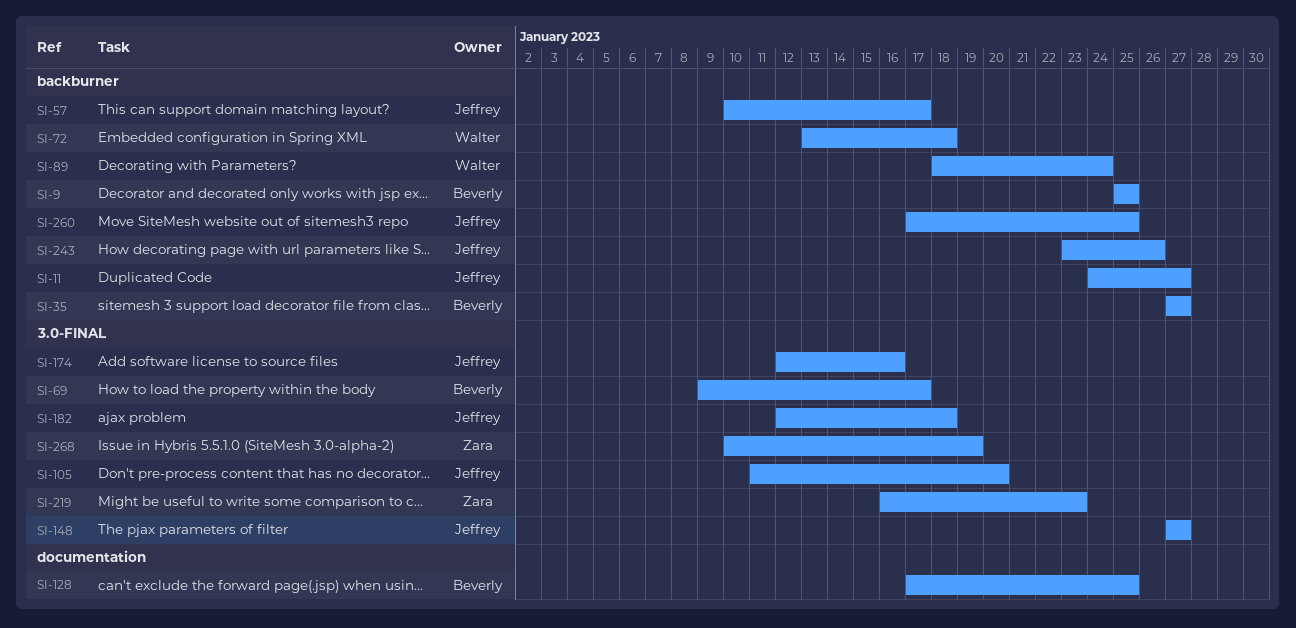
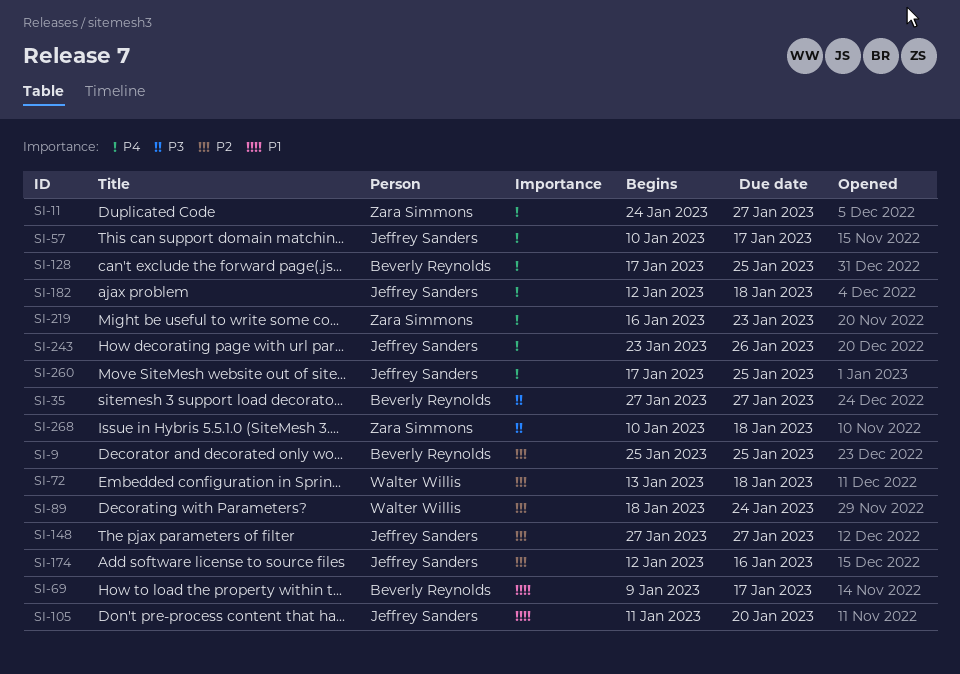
SI-11, owner: Jeffrey Sanders -> Zara Simmons
SI-268, due: Jan 19 -> Jan 18

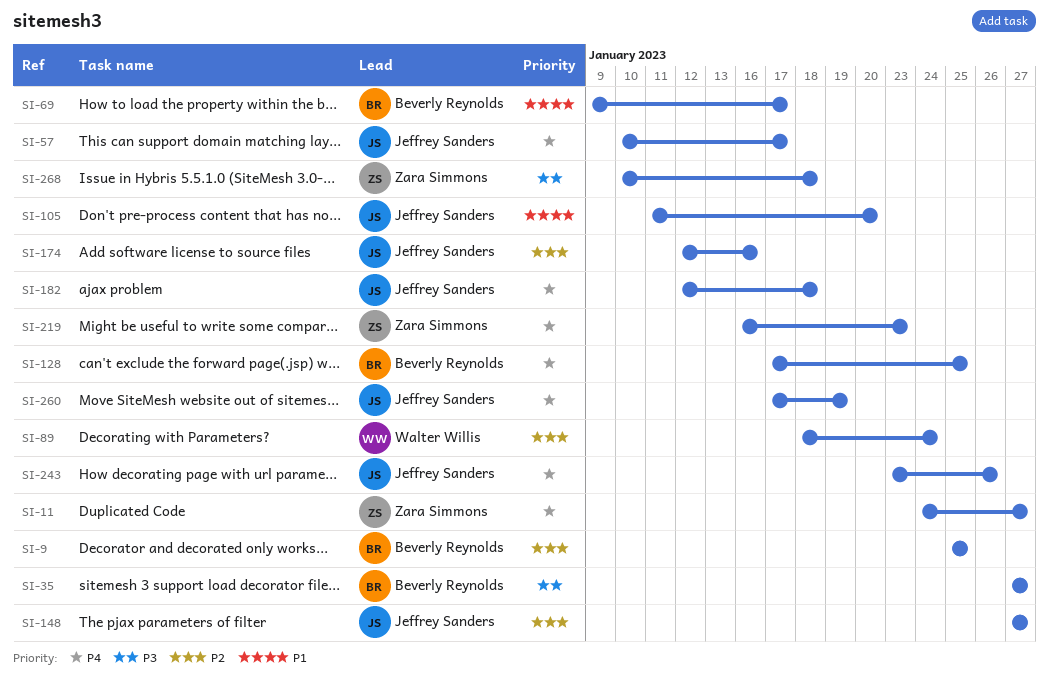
SI-72: present -> none
SI-260, due: Jan 25 -> Jan 19

